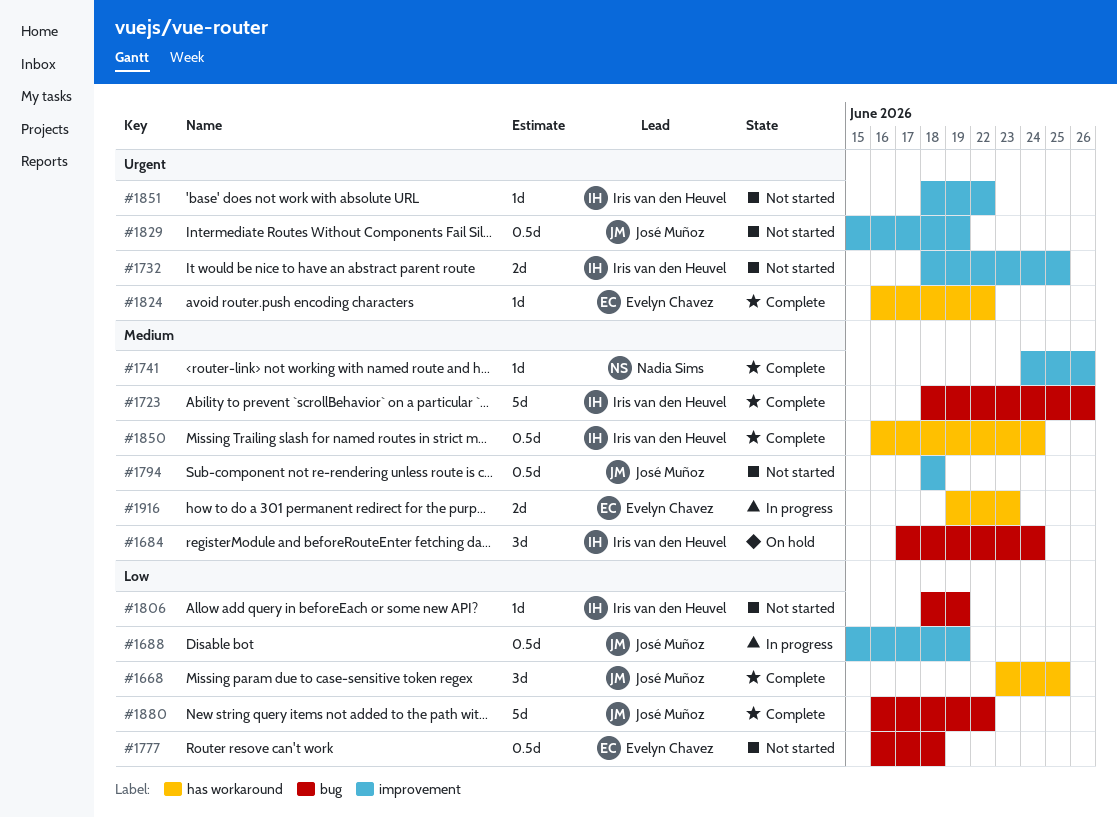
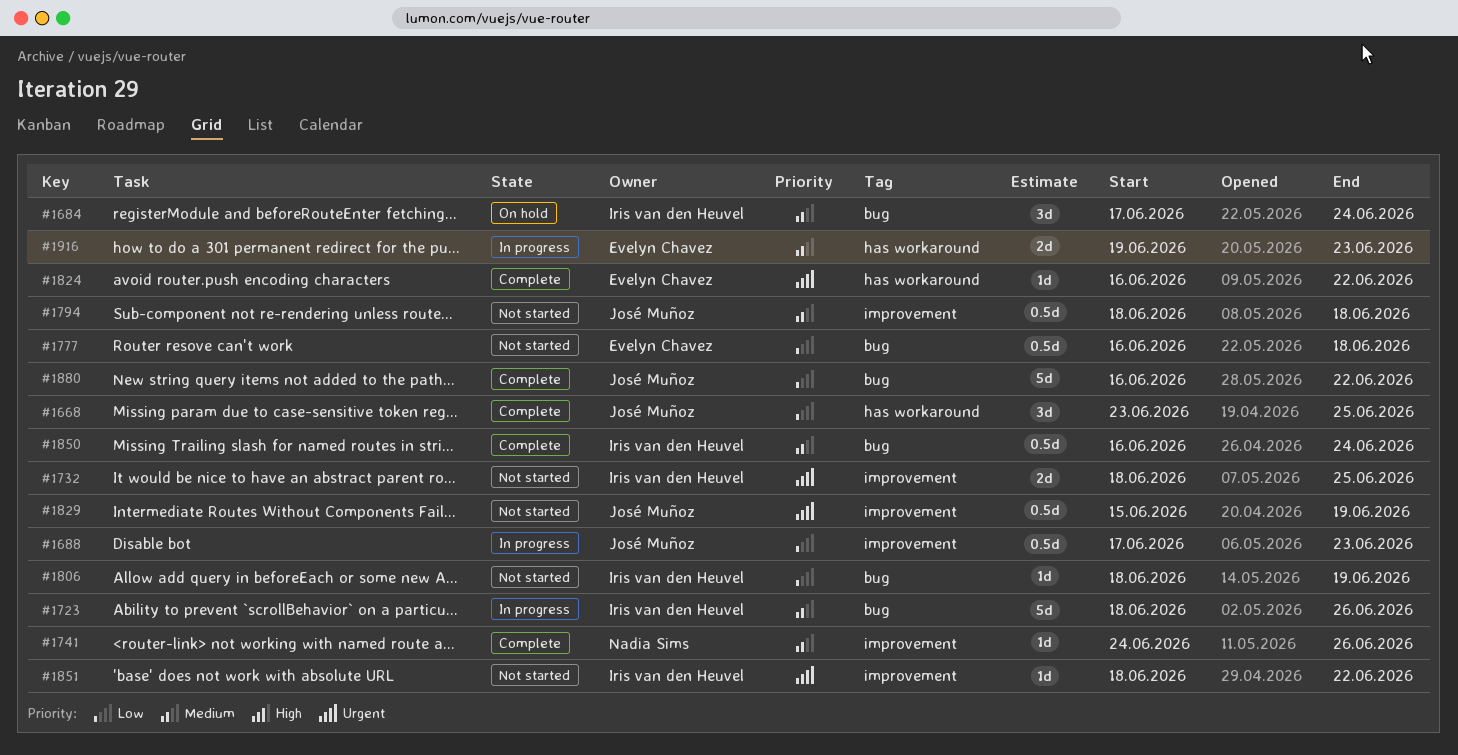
#1688, start: Jun 15 -> Jun 17
#1688, due: Jun 19 -> Jun 23
#1723, status: Complete -> In progress
#1850, label: has workaround -> bug

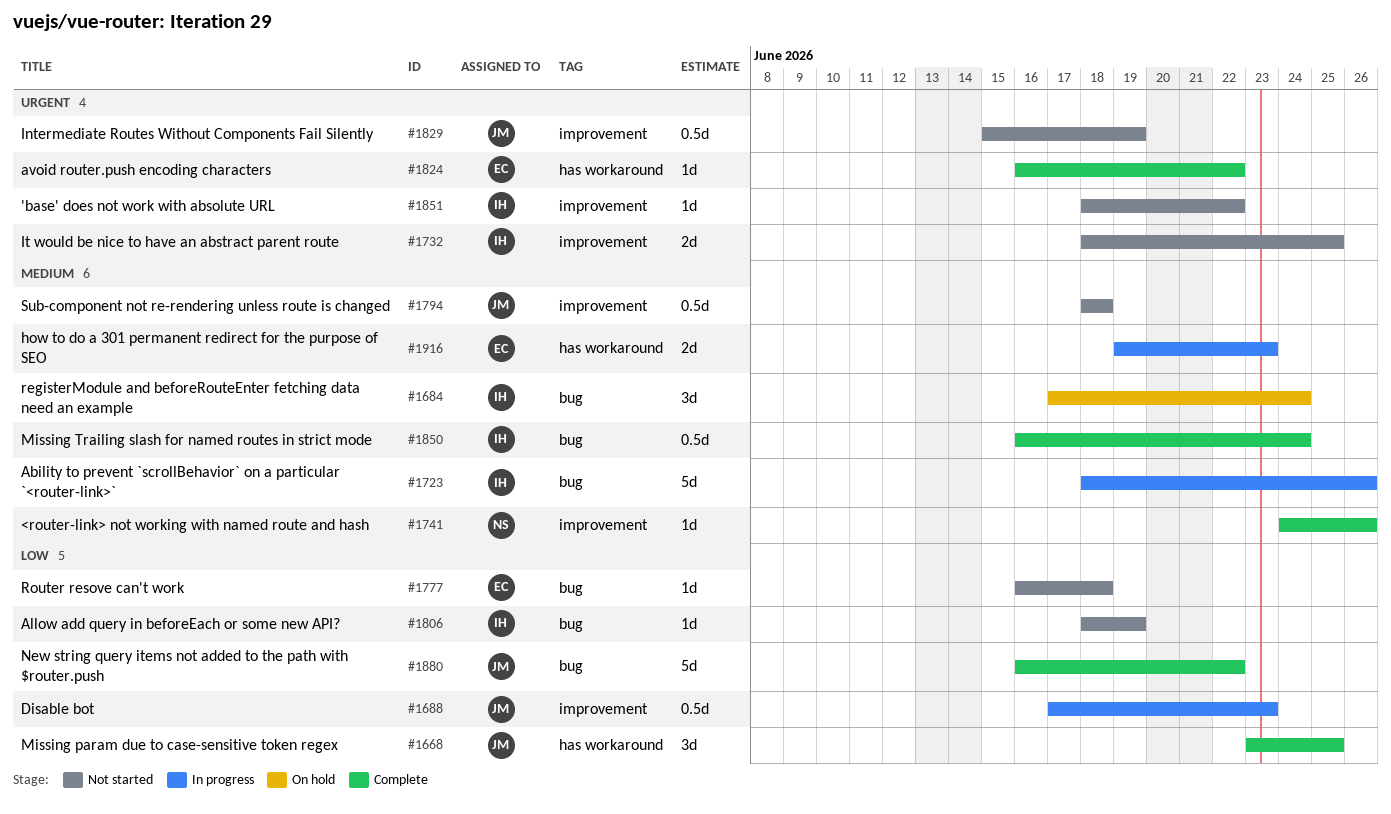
#1777, estimate: 0.5d -> 1d

